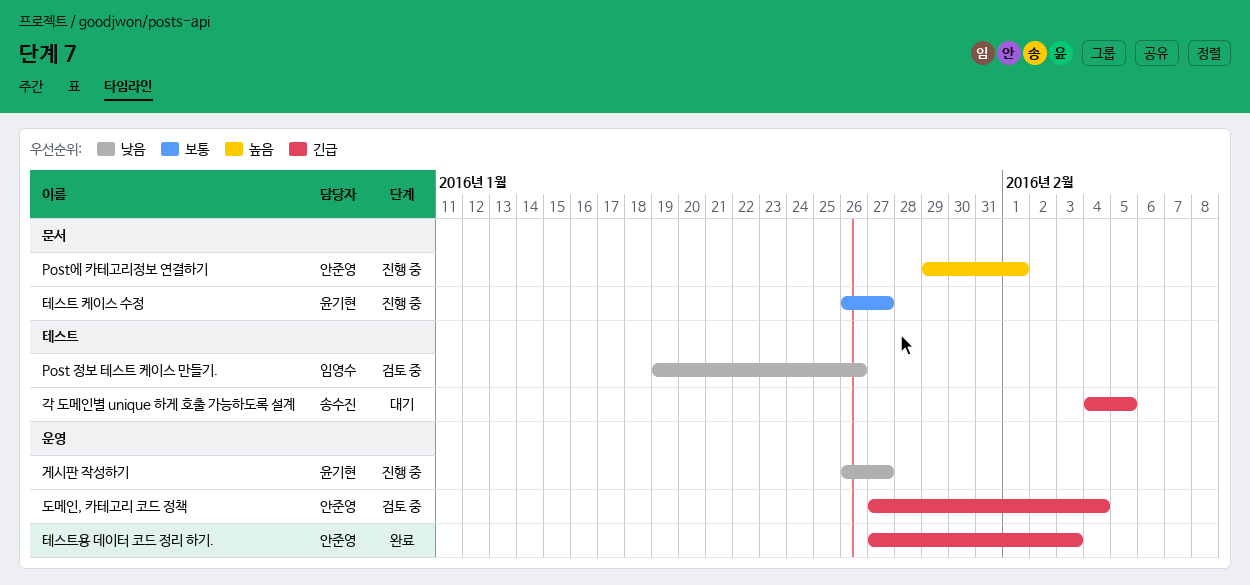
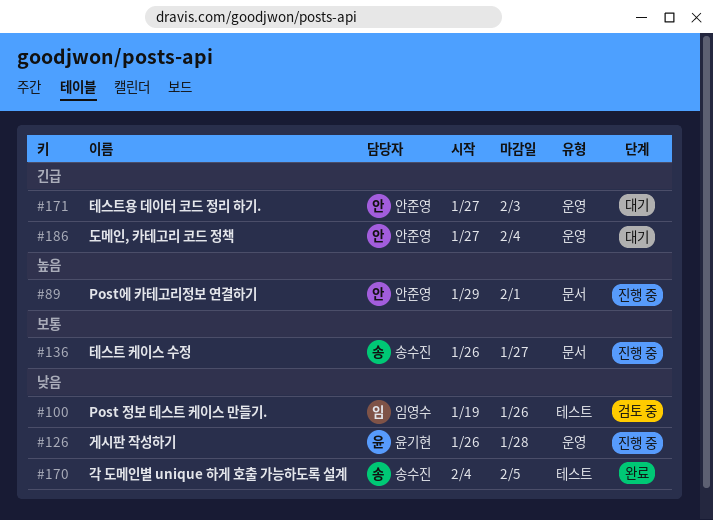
각 도메인별 unique 하게 호출 가능하도록 설계, status: 대기 -> 완료
각 도메인별 unique 하게 호출 가능하도록 설계, priority: 긴급 -> 낮음
게시판 작성하기, due: Jan 27 -> Jan 28
도메인, 카테고리 코드 정책, status: 검토 중 -> 대기
테스트 케이스 수정, owner: 윤기현 -> 송수진
테스트용 데이터 코드 정리 하기., status: 완료 -> 대기

